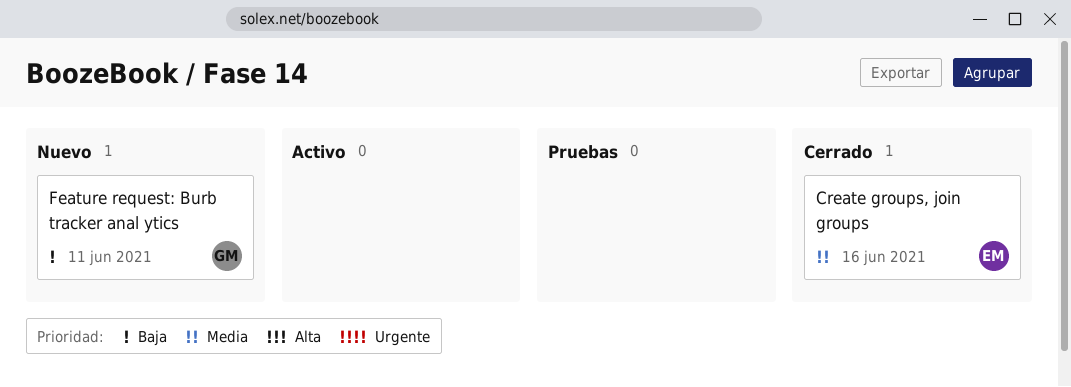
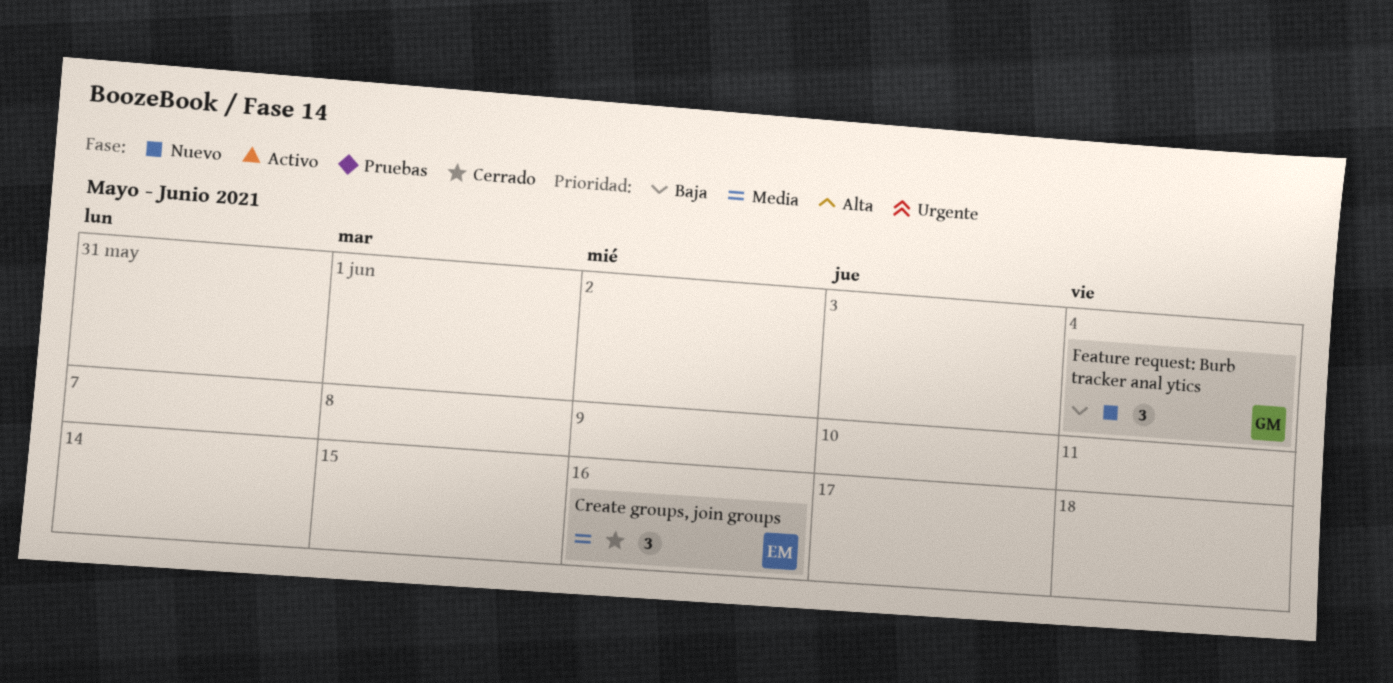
Feature request: Burb tracker anal ytics, due: Jun 11 -> Jun 4

